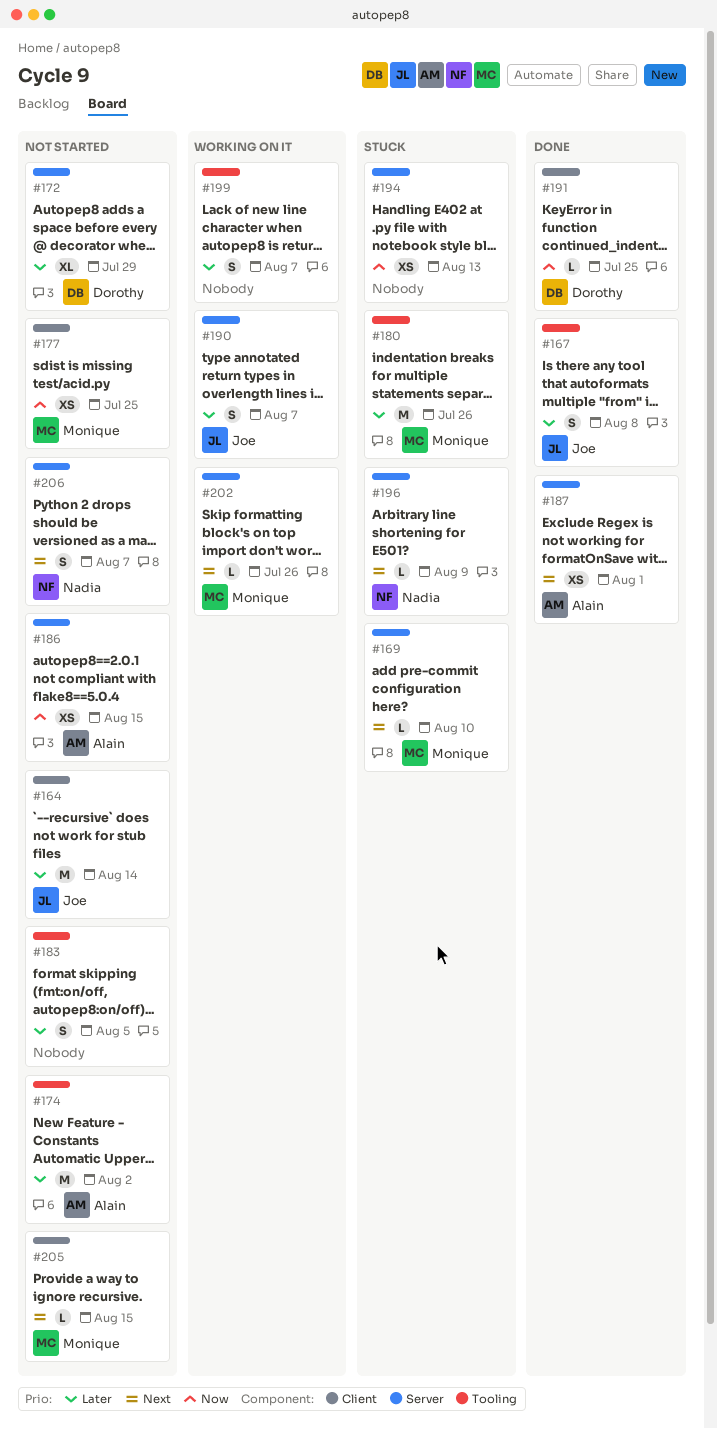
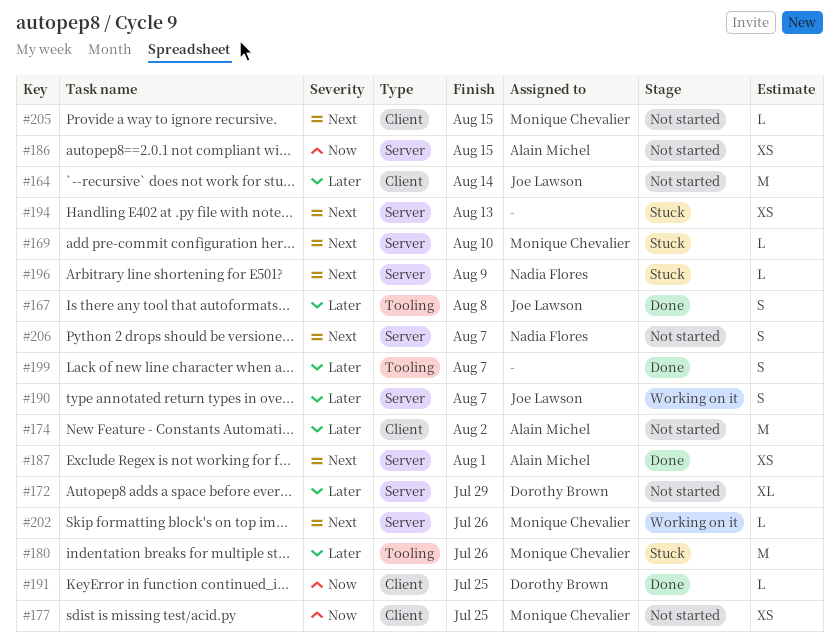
#174, label: Tooling -> Client
#183: present -> none
#194, priority: Now -> Next
#199, status: Working on it -> Done

